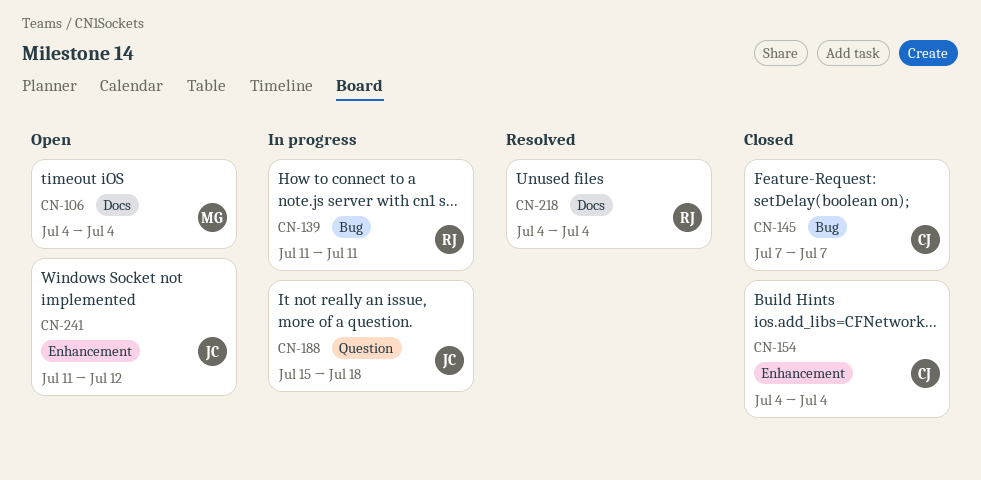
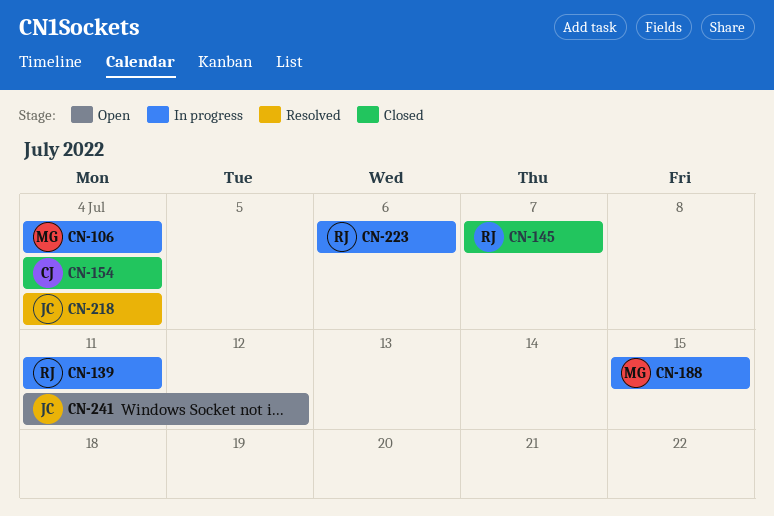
CN-106, status: Open -> In progress
CN-145, owner: CJ -> RJ
CN-188, owner: JC -> MG
CN-188, due: Jul 18 -> Jul 15
CN-218, owner: RJ -> JC
CN-223: none -> present

